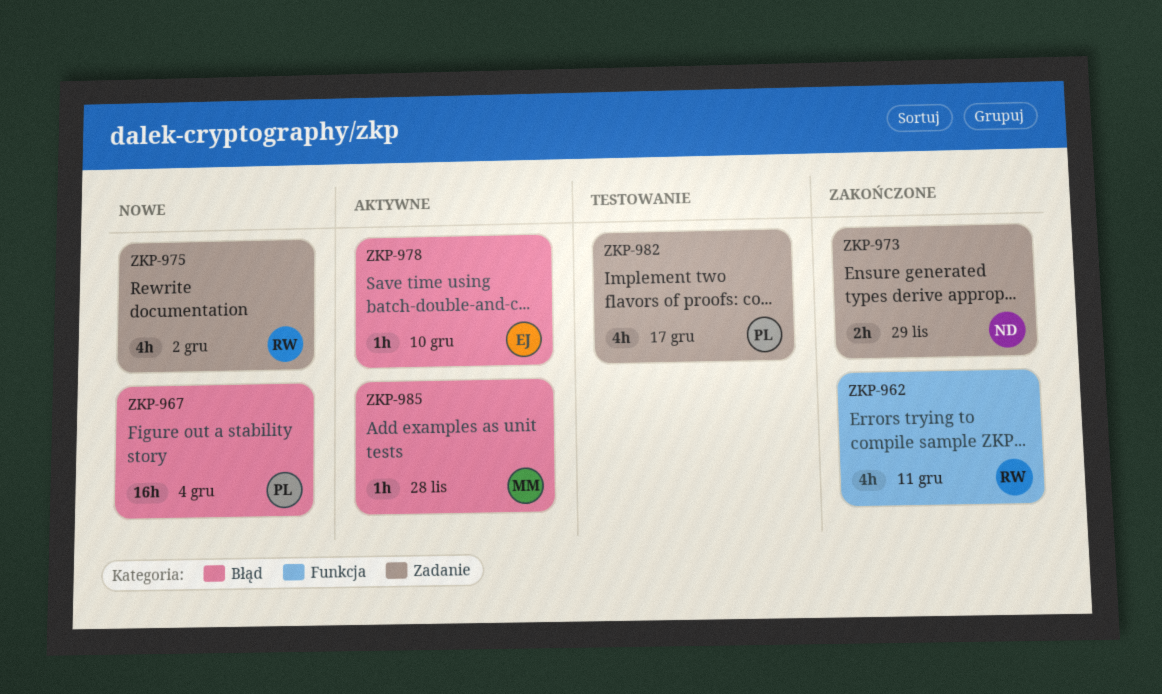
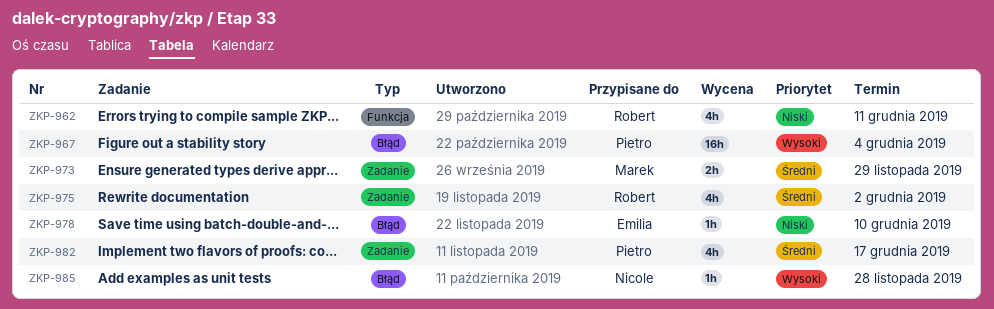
ZKP-973, owner: Nicole -> Marek
ZKP-985, owner: Marek -> Nicole

